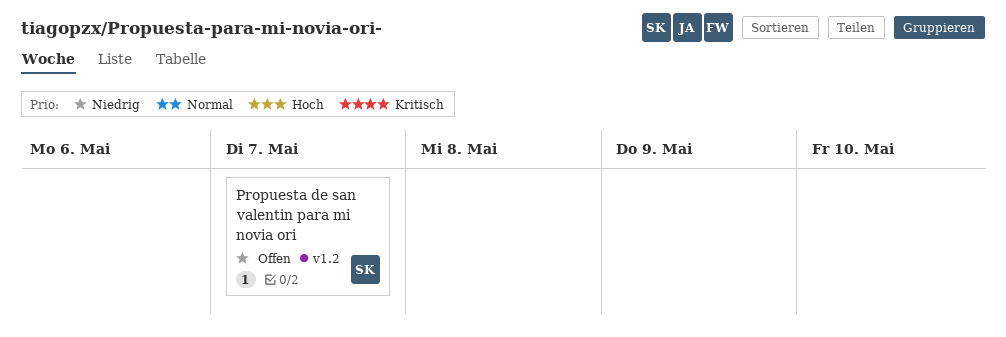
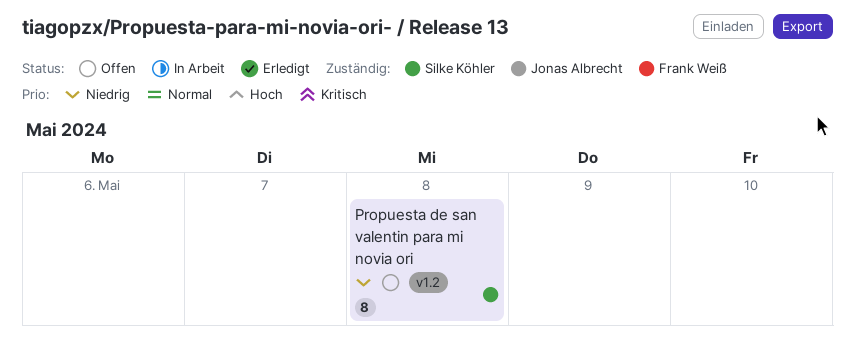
Propuesta de san valentin para mi novia ori, estimate: 1 -> 8
Propuesta de san valentin para mi novia ori, due: May 7 -> May 8

